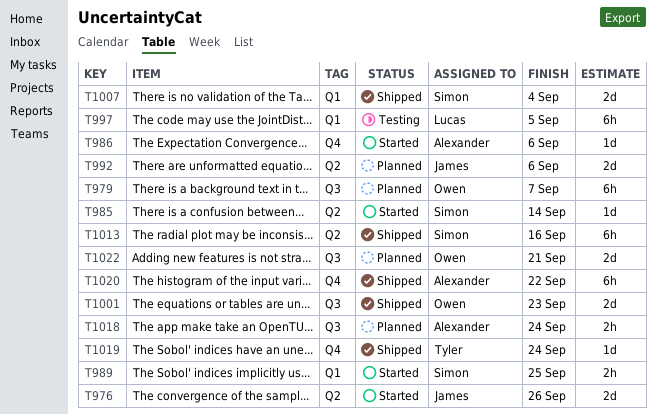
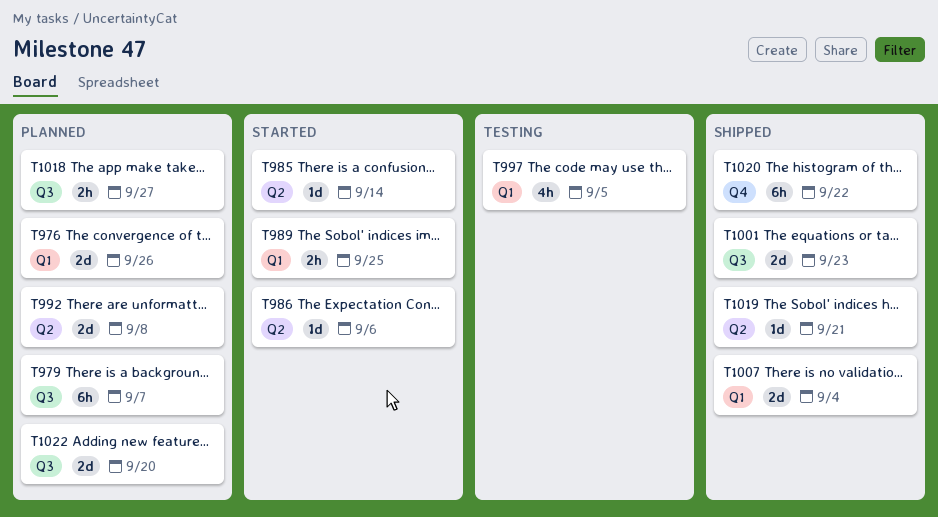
T976, status: Started -> Planned
T976, label: Q2 -> Q1
T986, label: Q4 -> Q2
T992, due: Sep 6 -> Sep 8
T997, estimate: 6h -> 4h
T1013: present -> none
T1018, due: Sep 24 -> Sep 27
T1019, label: Q4 -> Q2
T1019, due: Sep 24 -> Sep 21
T1022, due: Sep 21 -> Sep 20

